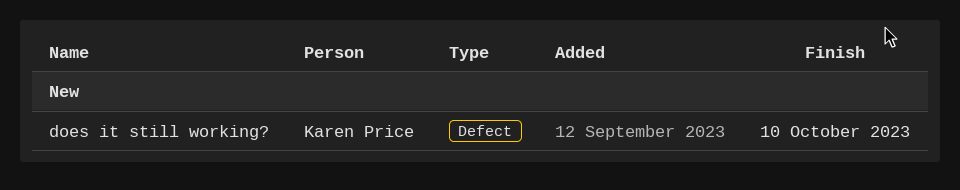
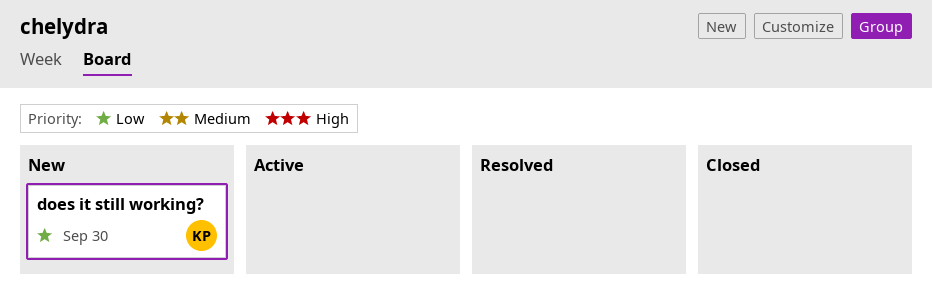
does it still working?, due: Oct 10 -> Sep 30

